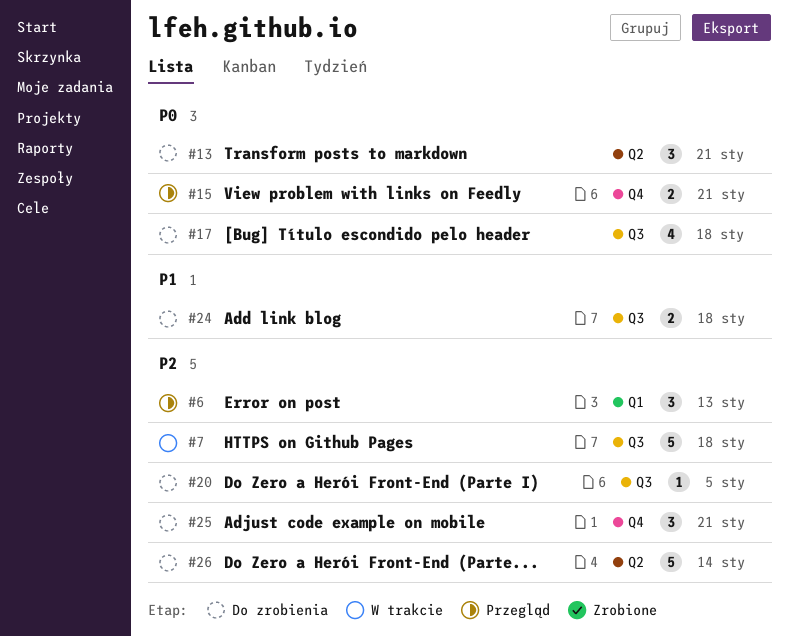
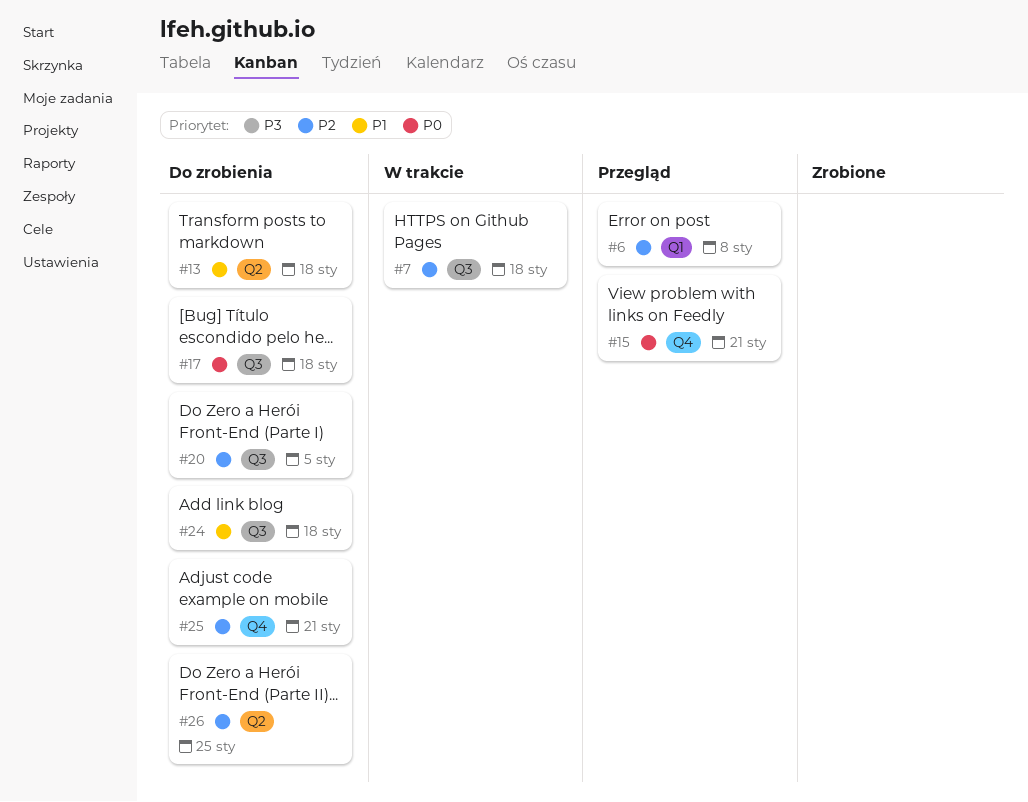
#6, due: Jan 13 -> Jan 8
#13, priority: P0 -> P1
#13, due: Jan 21 -> Jan 18
#26, due: Jan 14 -> Jan 25

